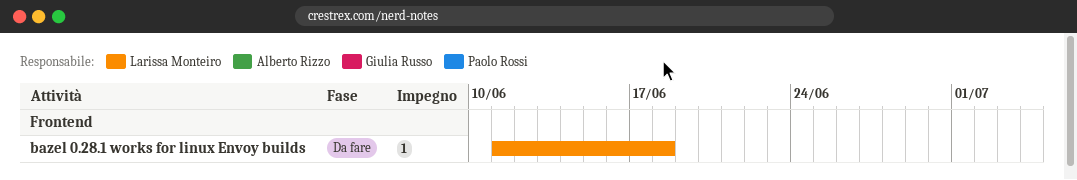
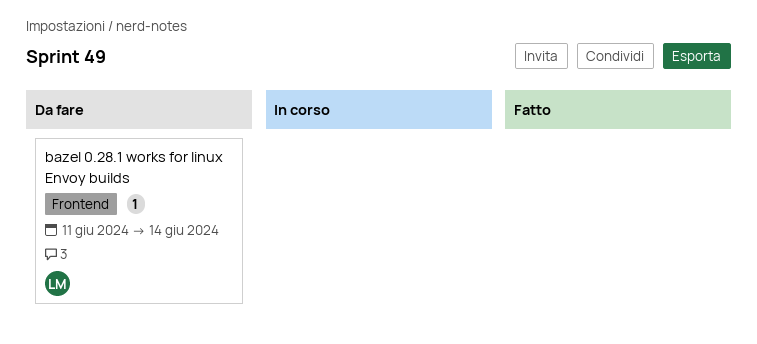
bazel 0.28.1 works for linux Envoy builds, due: Jun 18 -> Jun 14

